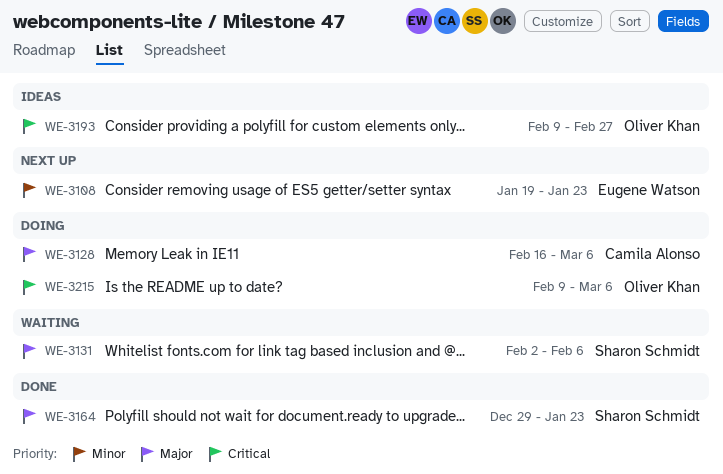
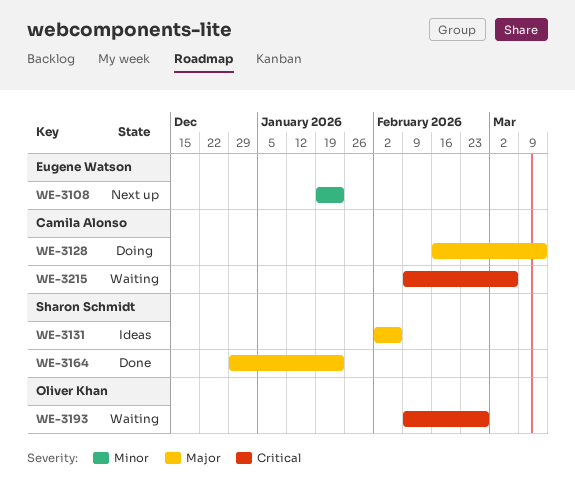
WE-3128, due: Mar 6 -> Mar 13
WE-3131, status: Waiting -> Ideas
WE-3193, status: Ideas -> Waiting
WE-3215, status: Doing -> Waiting
WE-3215, owner: Oliver Khan -> Camila Alonso

